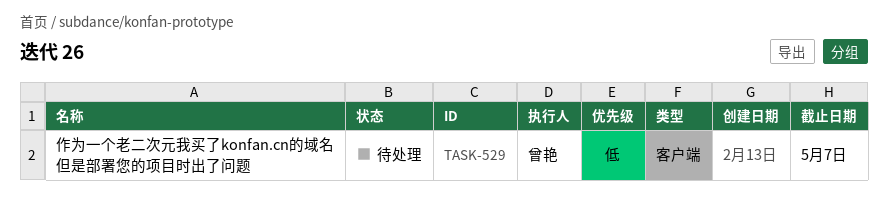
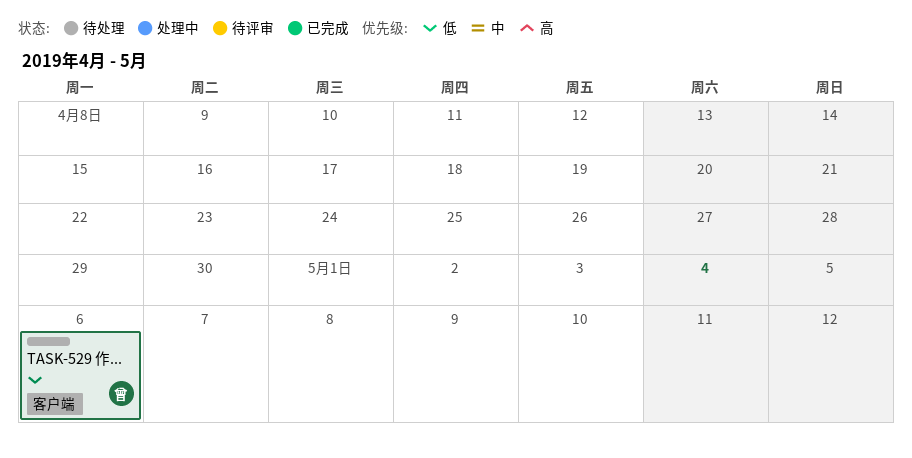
TASK-529, due: May 7 -> May 6

